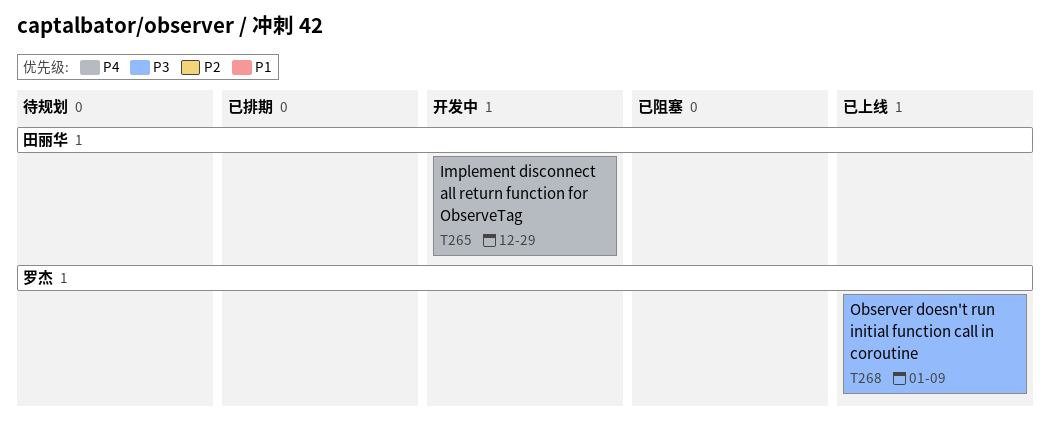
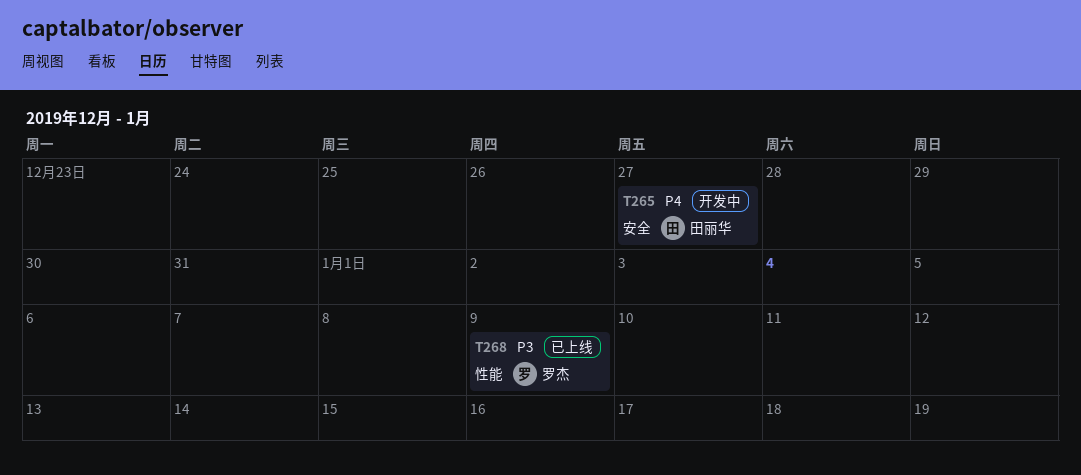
T265, due: Dec 29 -> Dec 27

